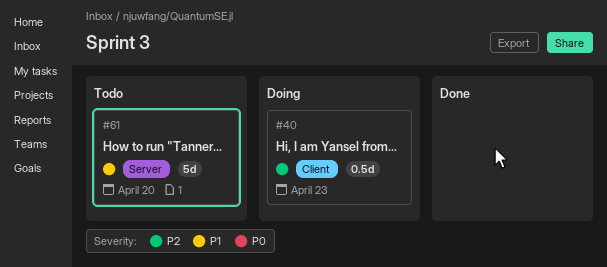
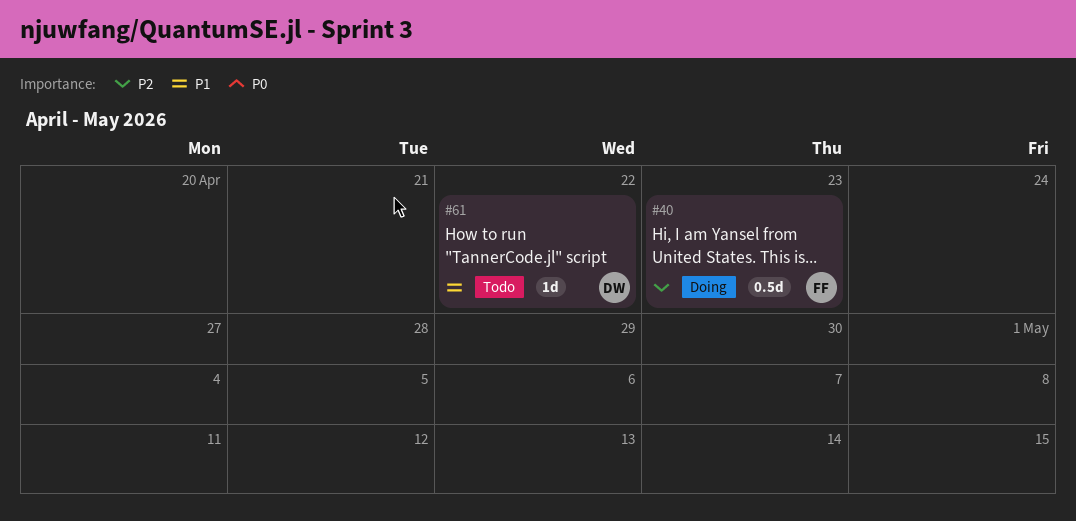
#61, estimate: 5d -> 1d
#61, due: Apr 20 -> Apr 22

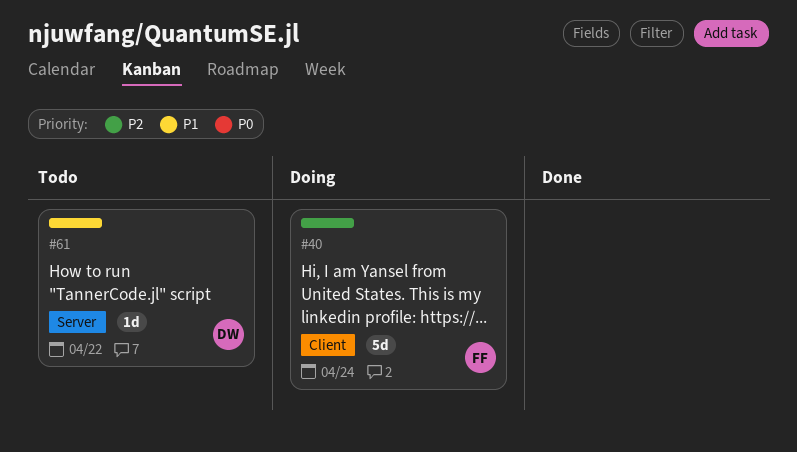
#40, estimate: 0.5d -> 5d
#40, due: Apr 23 -> Apr 24

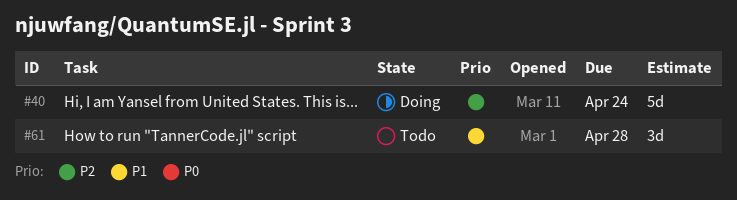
#61, estimate: 1d -> 3d
#61, due: Apr 22 -> Apr 28

